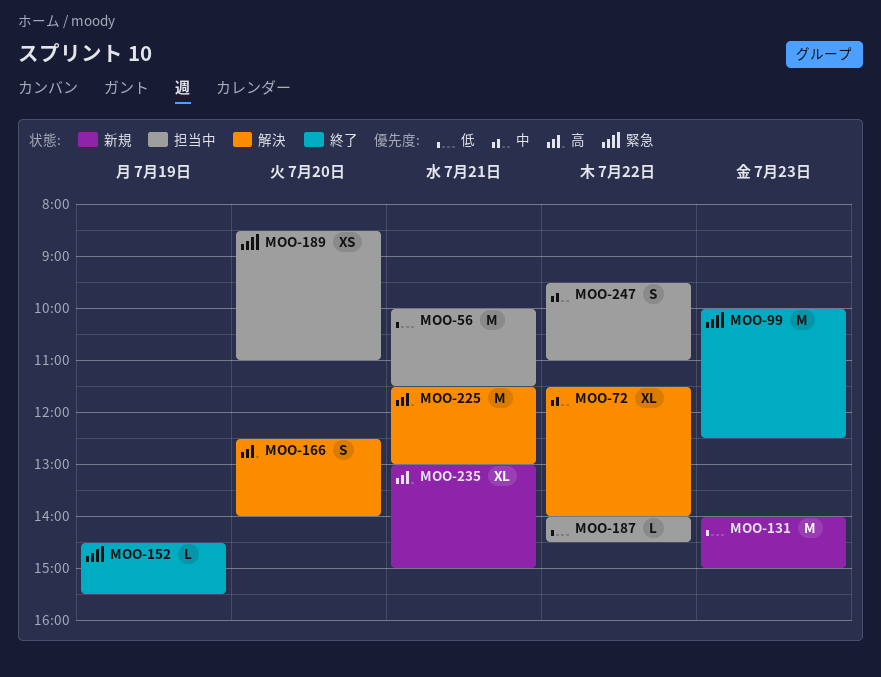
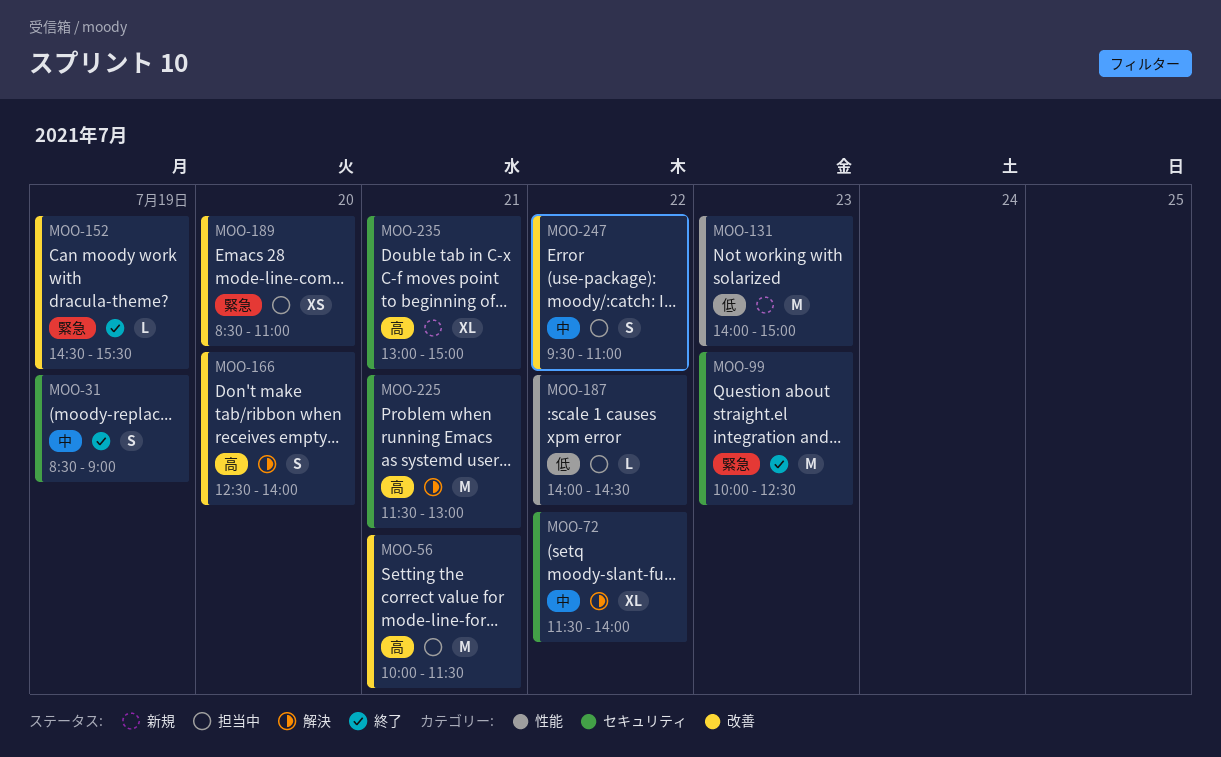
MOO-31: none -> present
MOO-56, priority: 低 -> 高

